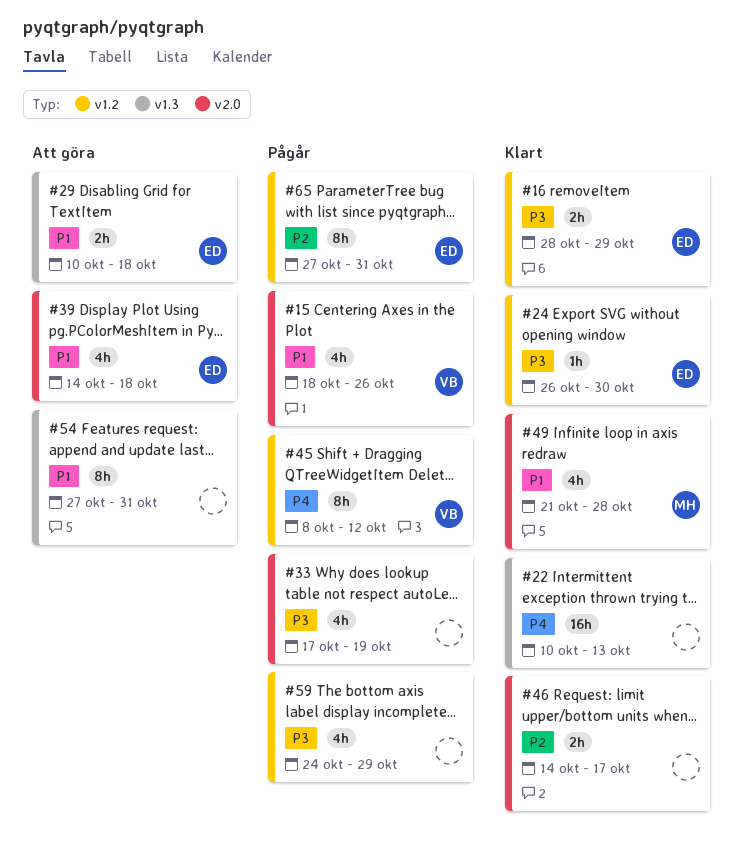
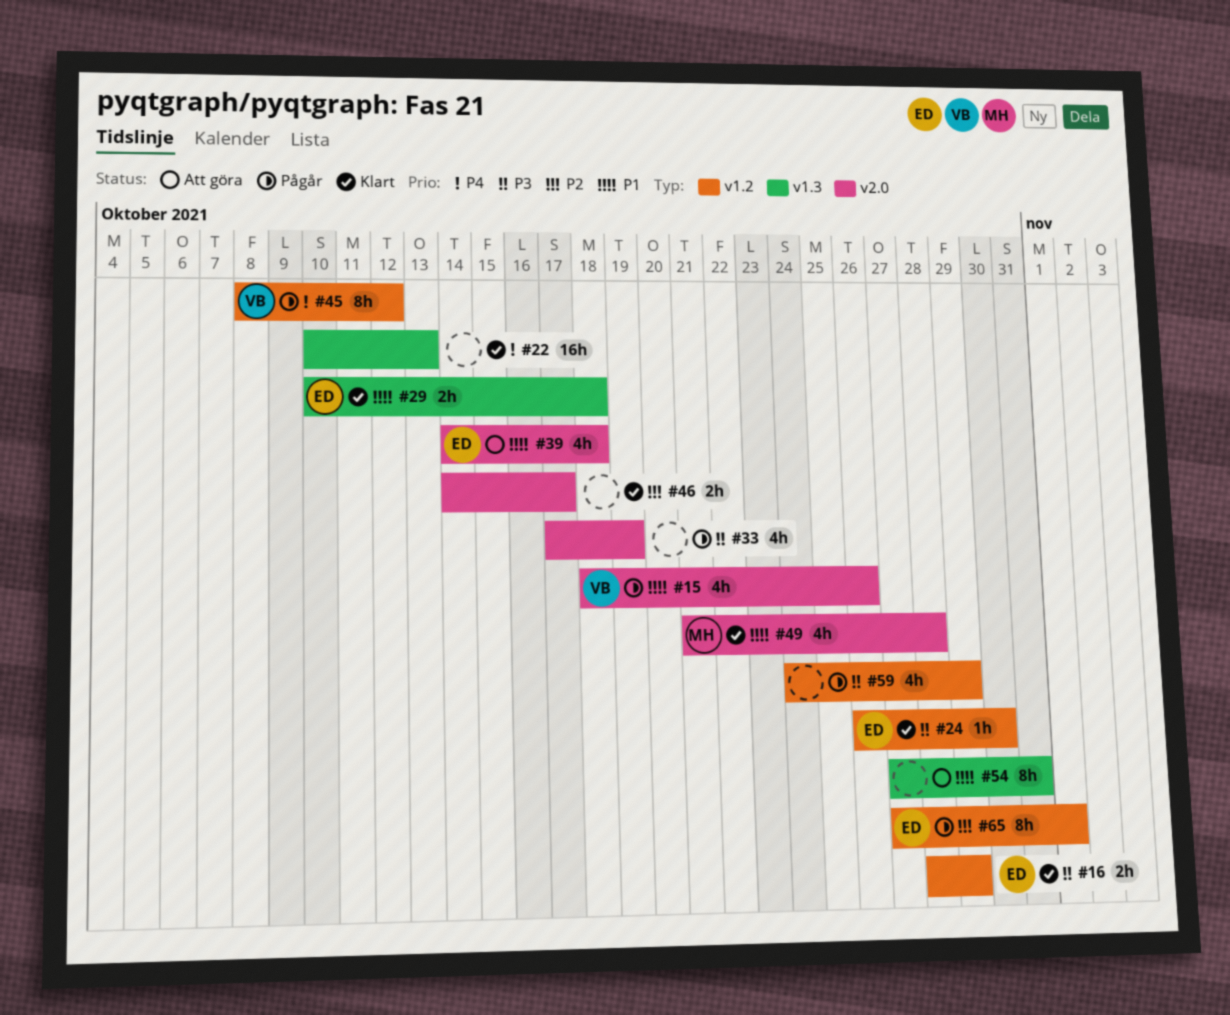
#29, status: Att göra -> Klart
#65, due: Oct 31 -> Nov 1

